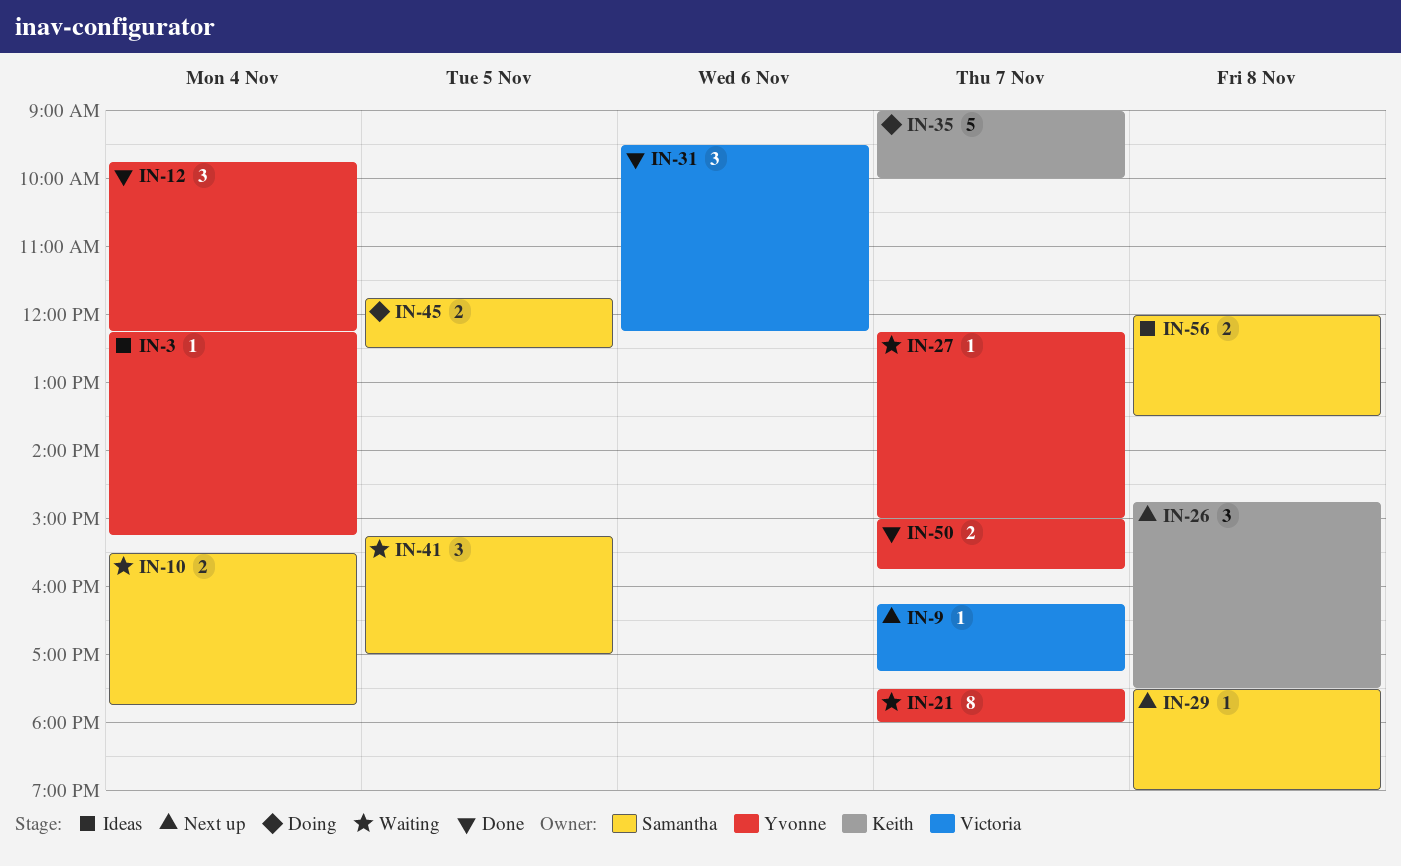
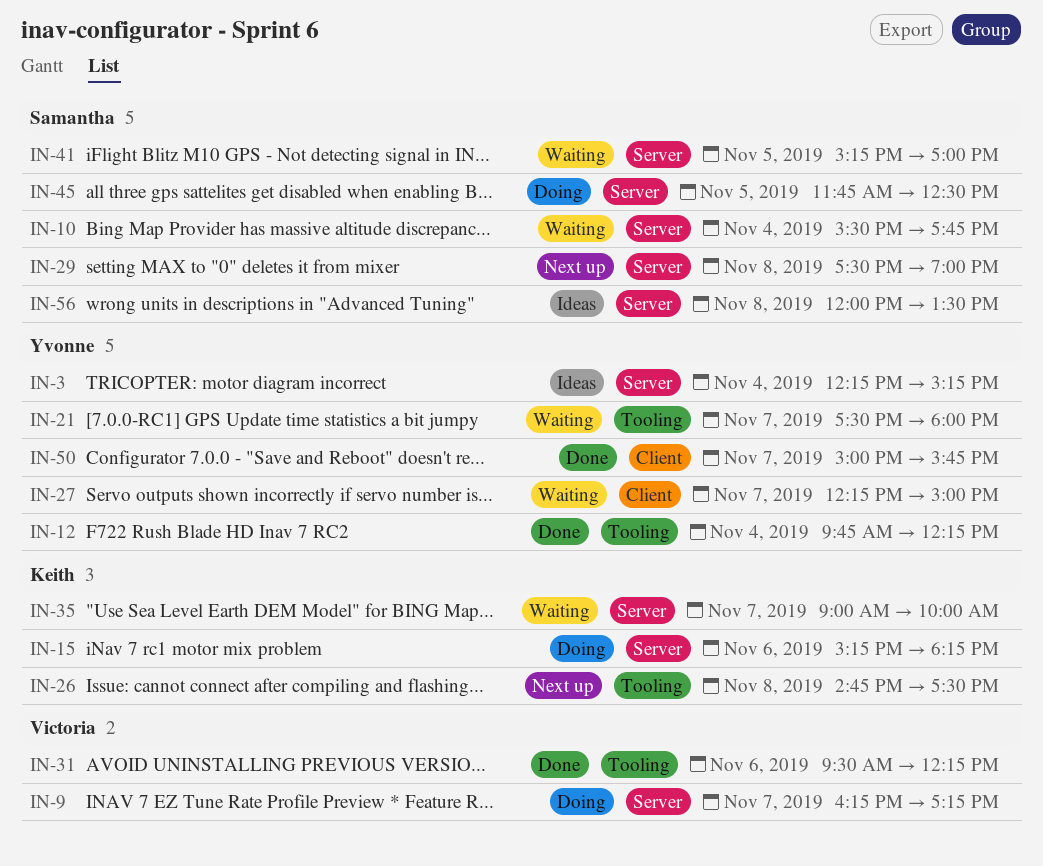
IN-9, status: Next up -> Doing
IN-15: none -> present
IN-35, status: Doing -> Waiting

